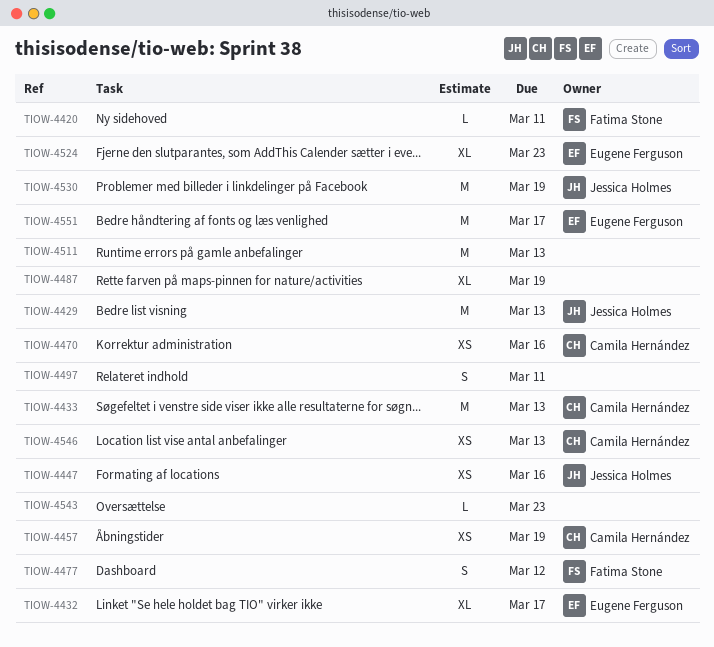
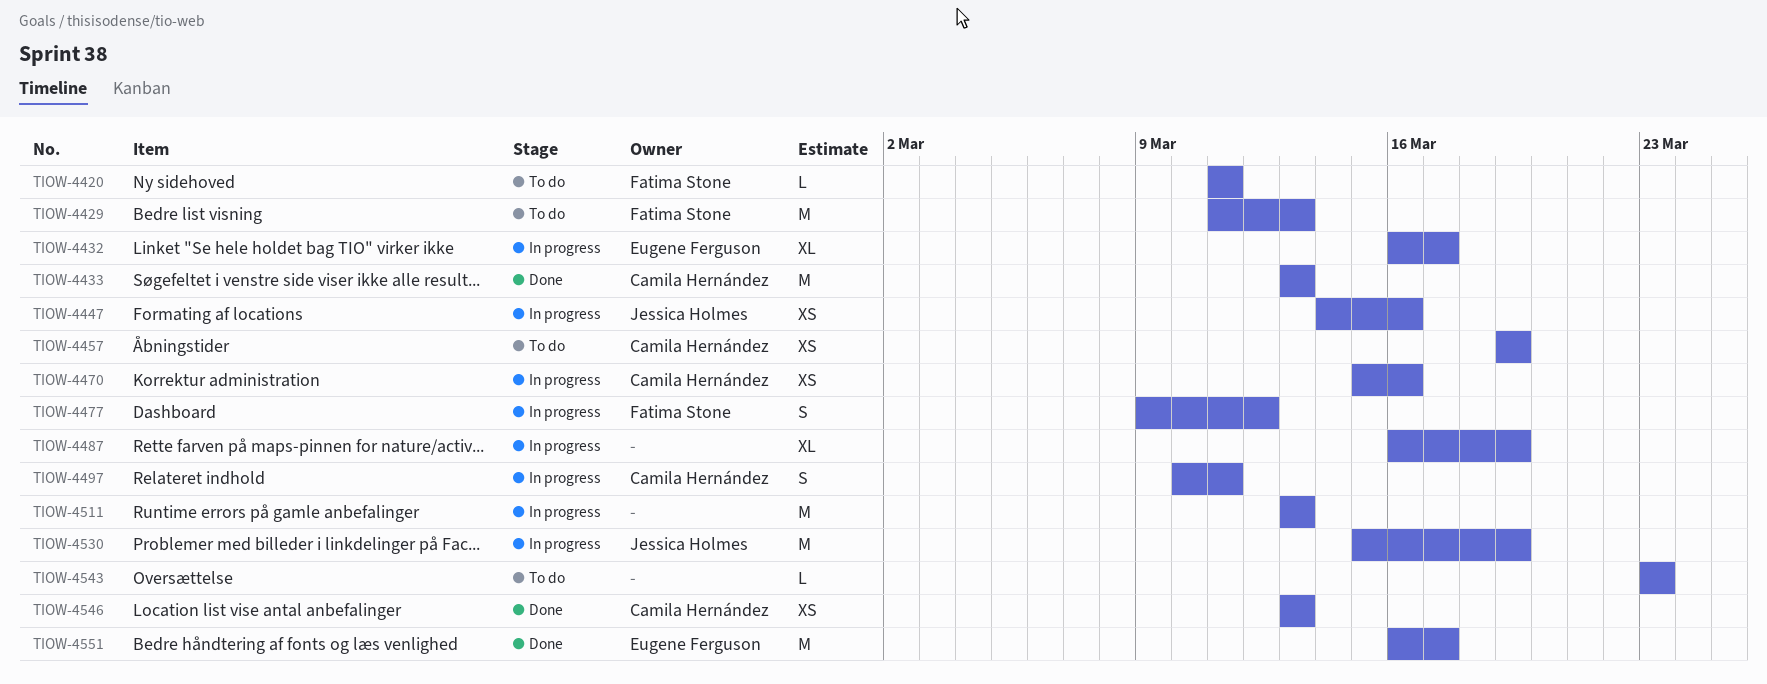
TIOW-4429, owner: Jessica Holmes -> Fatima Stone
TIOW-4497, owner: none -> Camila Hernández
TIOW-4524: present -> none

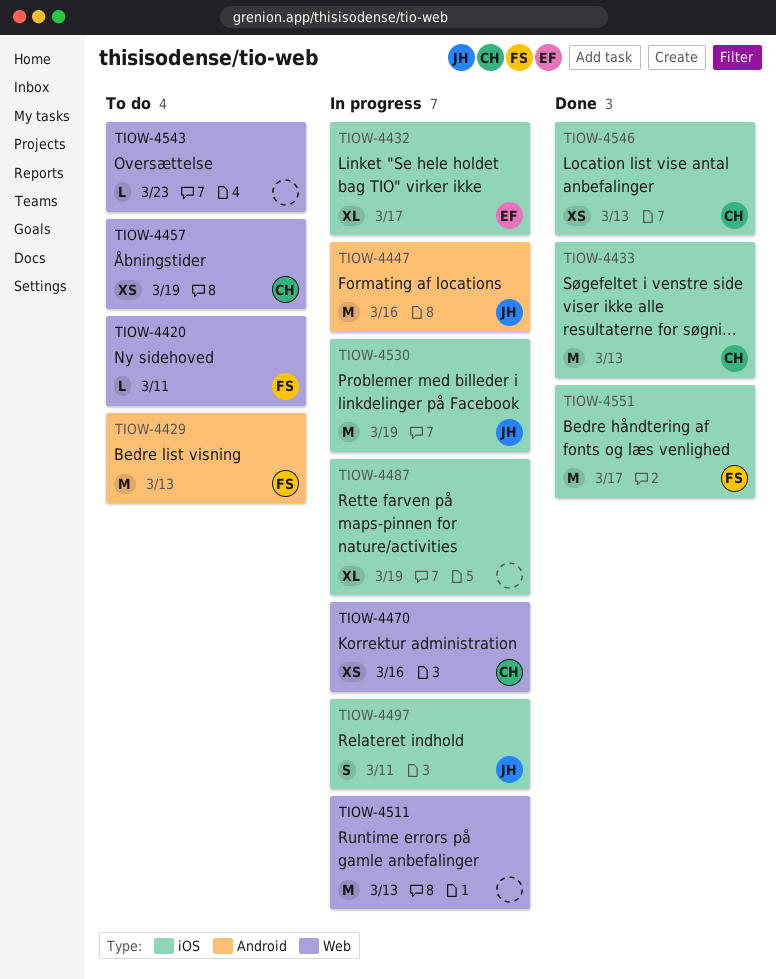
TIOW-4447, estimate: XS -> M
TIOW-4477: present -> none
TIOW-4497, owner: Camila Hernández -> Jessica Holmes
TIOW-4551, owner: Eugene Ferguson -> Fatima Stone

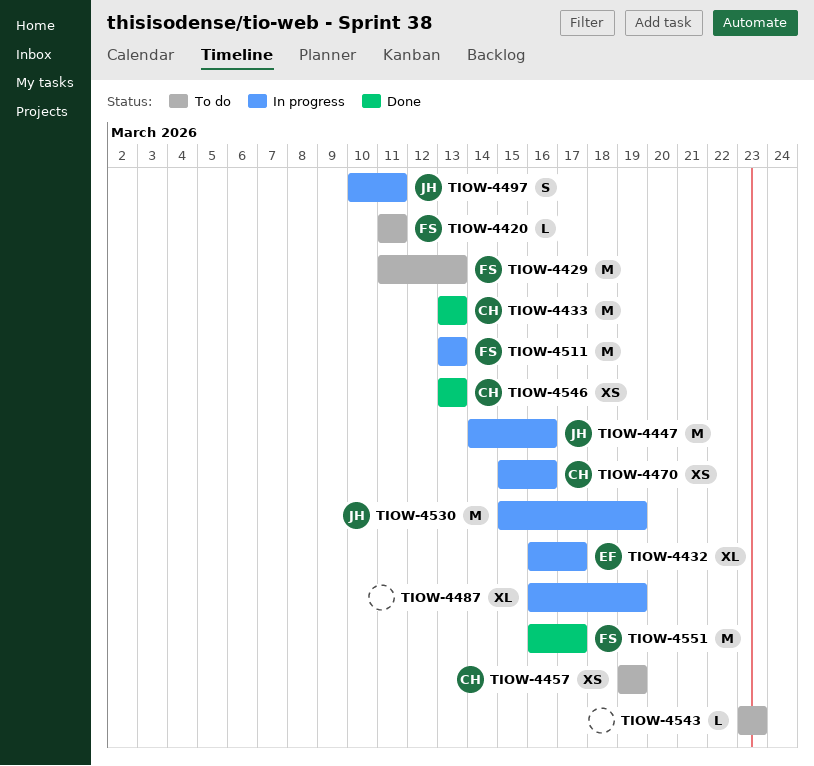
TIOW-4511, owner: none -> FS

